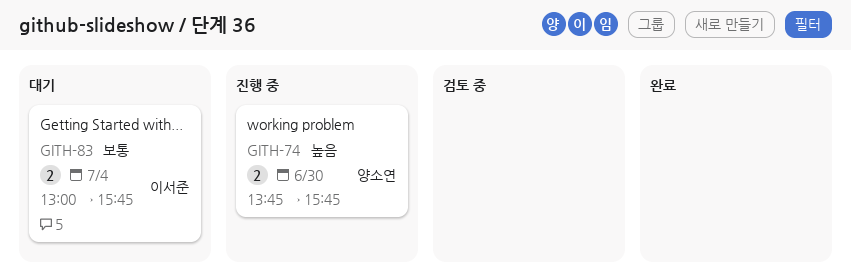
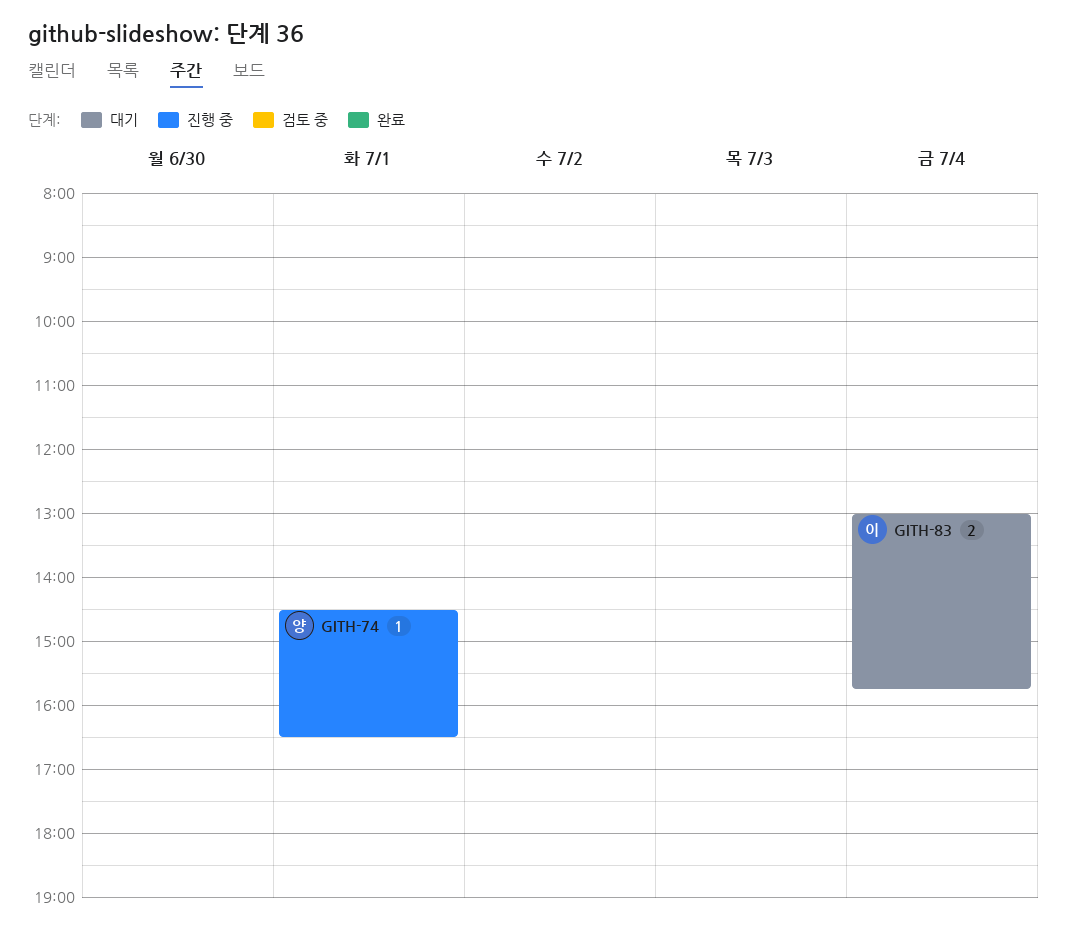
GITH-74, estimate: 2 -> 1
GITH-74, day: Jun 30 -> Jul 1
GITH-74, begins: 13:45 -> 14:30
GITH-74, ends: 15:45 -> 16:30

